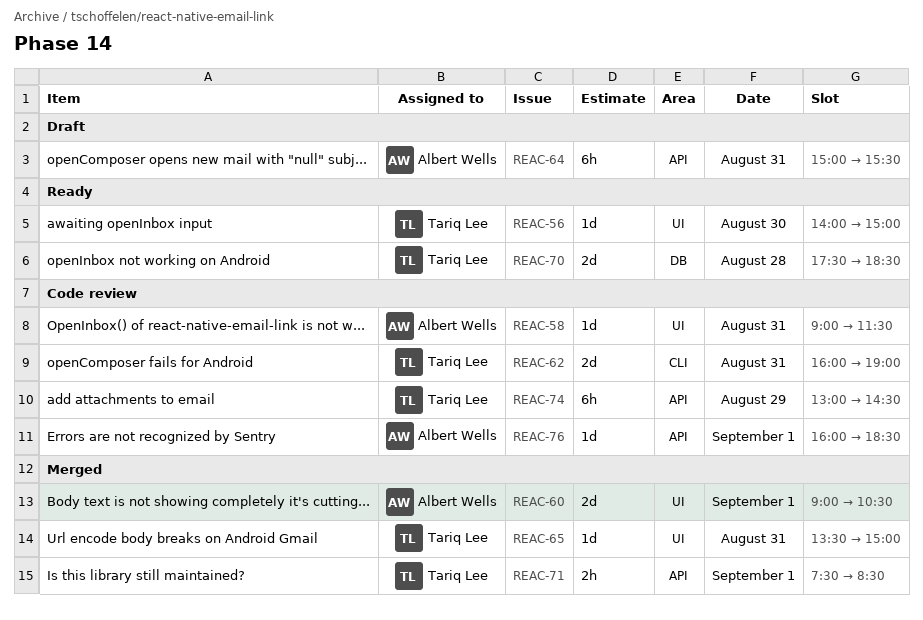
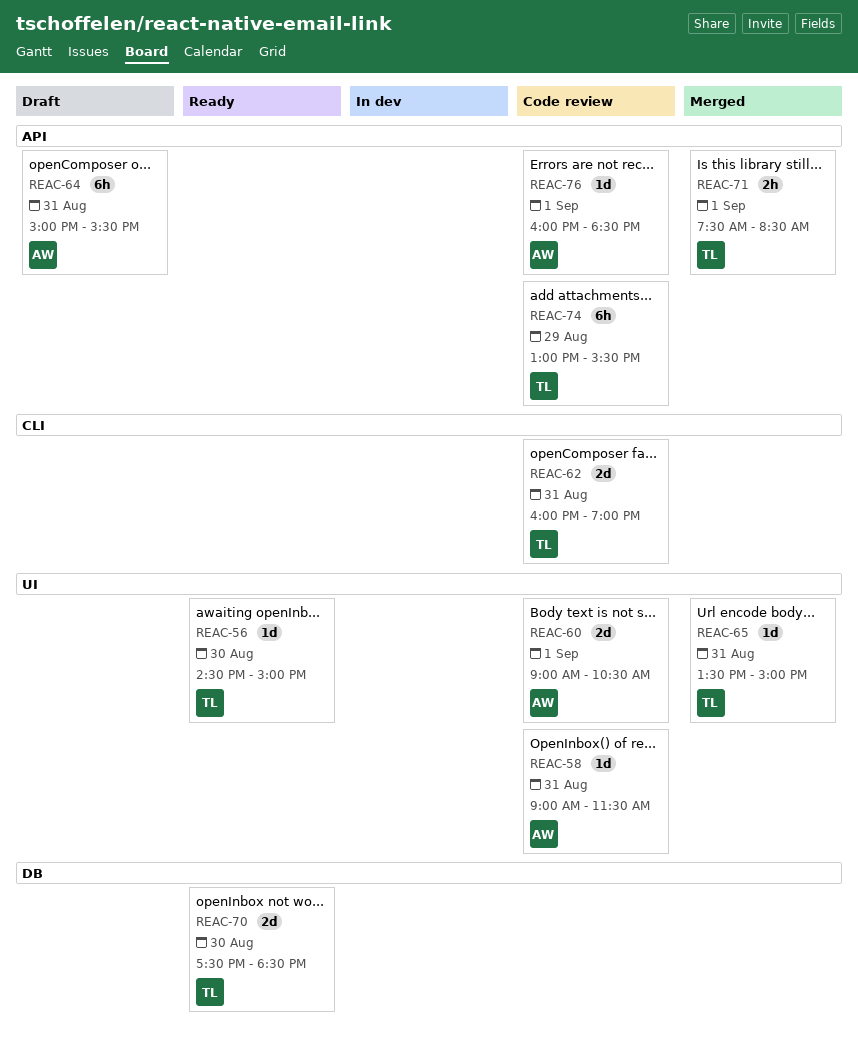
REAC-56, begins: 14:00 -> 14:30
REAC-60, status: Merged -> Code review
REAC-70, day: Aug 28 -> Aug 30
REAC-74, ends: 14:30 -> 15:30

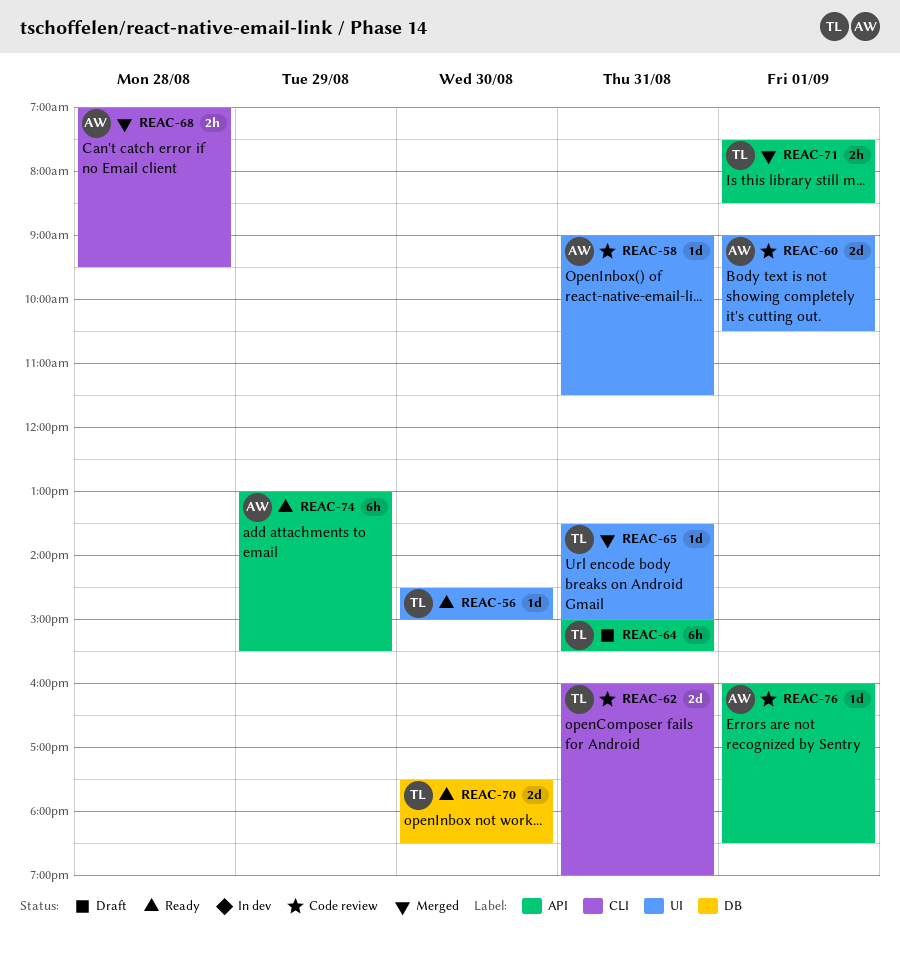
REAC-64, owner: AW -> TL
REAC-68: none -> present
REAC-74, status: Code review -> Ready
REAC-74, owner: TL -> AW

